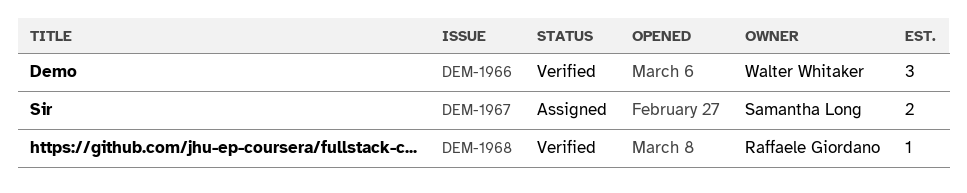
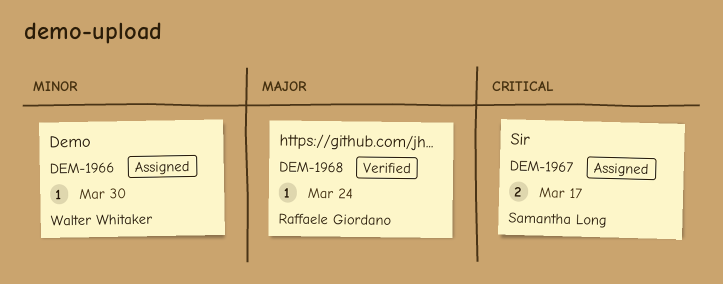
DEM-1966, status: Verified -> Assigned
DEM-1966, estimate: 3 -> 1

